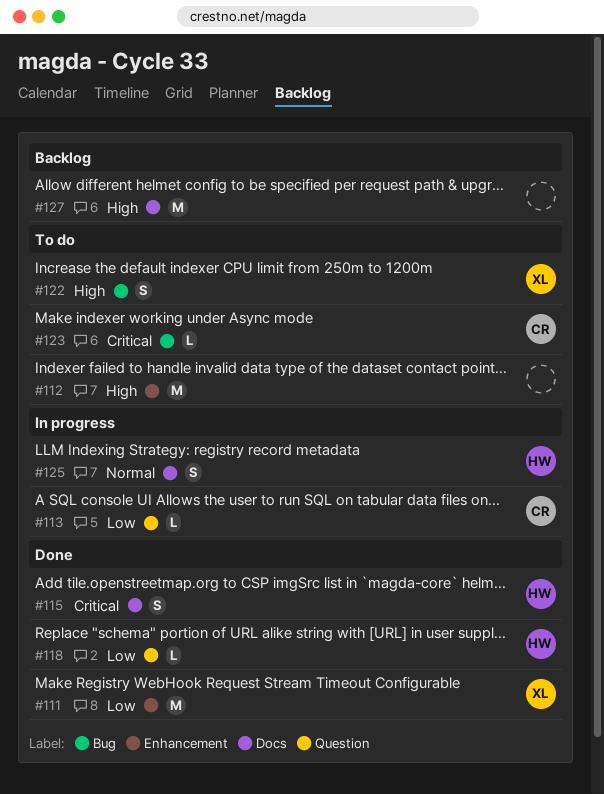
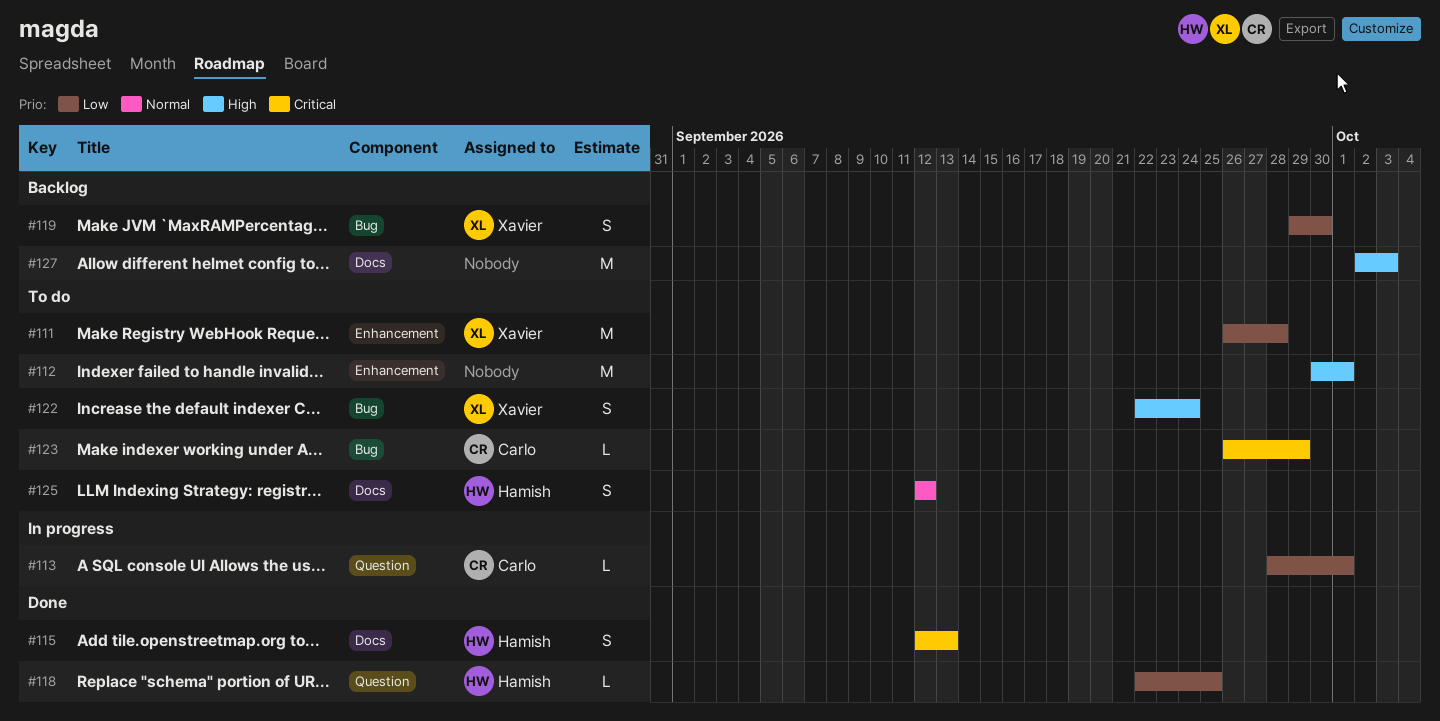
#111, status: Done -> To do
#119: none -> present
#125, status: In progress -> To do

